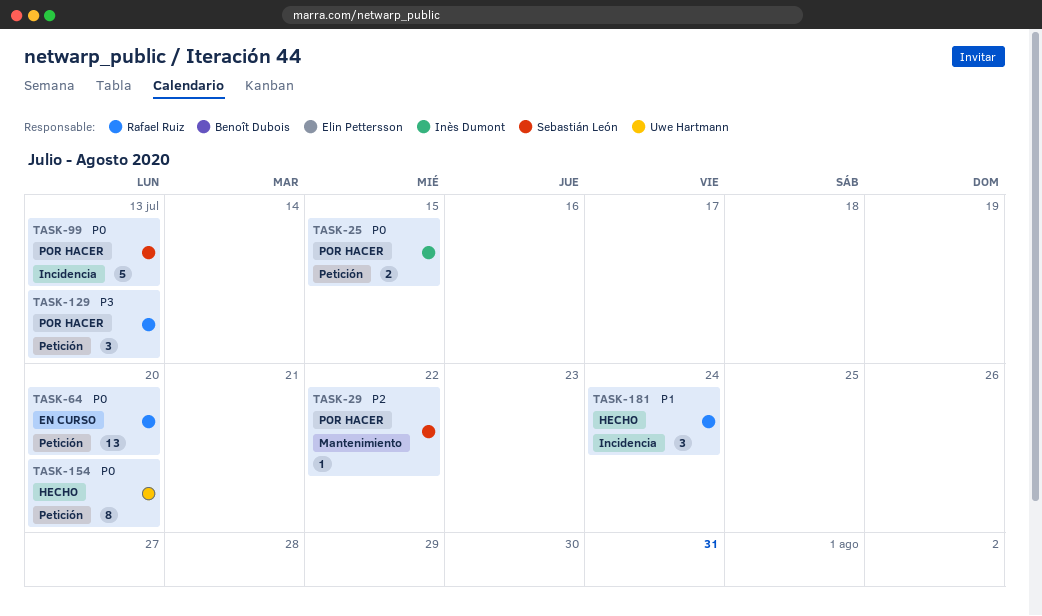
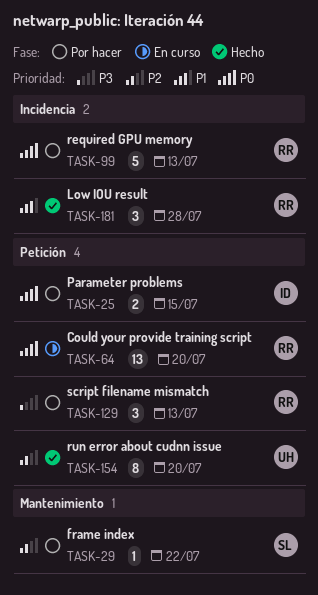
TASK-99, owner: Sebastián León -> Rafael Ruiz
TASK-154, priority: P0 -> P2
TASK-181, due: Jul 24 -> Jul 28

